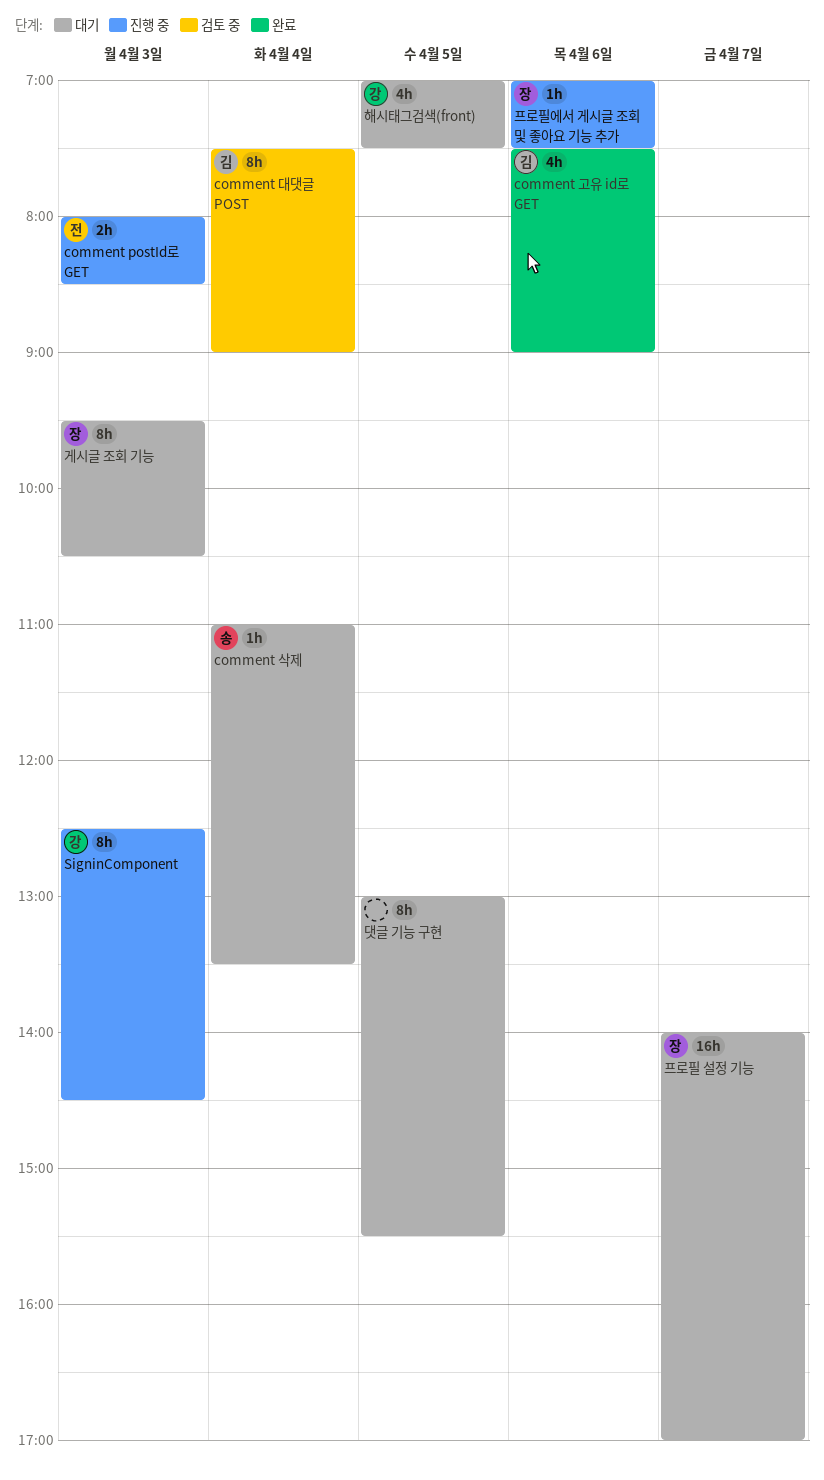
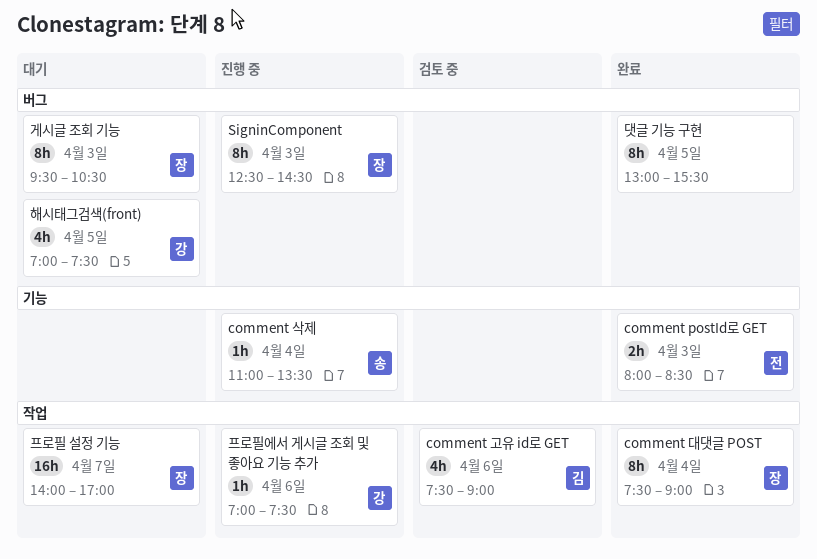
comment postId로 GET, status: 진행 중 -> 완료
comment 고유 id로 GET, status: 완료 -> 검토 중
comment 대댓글 POST, status: 검토 중 -> 완료
comment 대댓글 POST, owner: 김 -> 장
comment 삭제, status: 대기 -> 진행 중
SigninComponent, owner: 강 -> 장
댓글 기능 구현, status: 대기 -> 완료
프로필에서 게시글 조회 및 좋아요 기능 추가, owner: 장 -> 강

